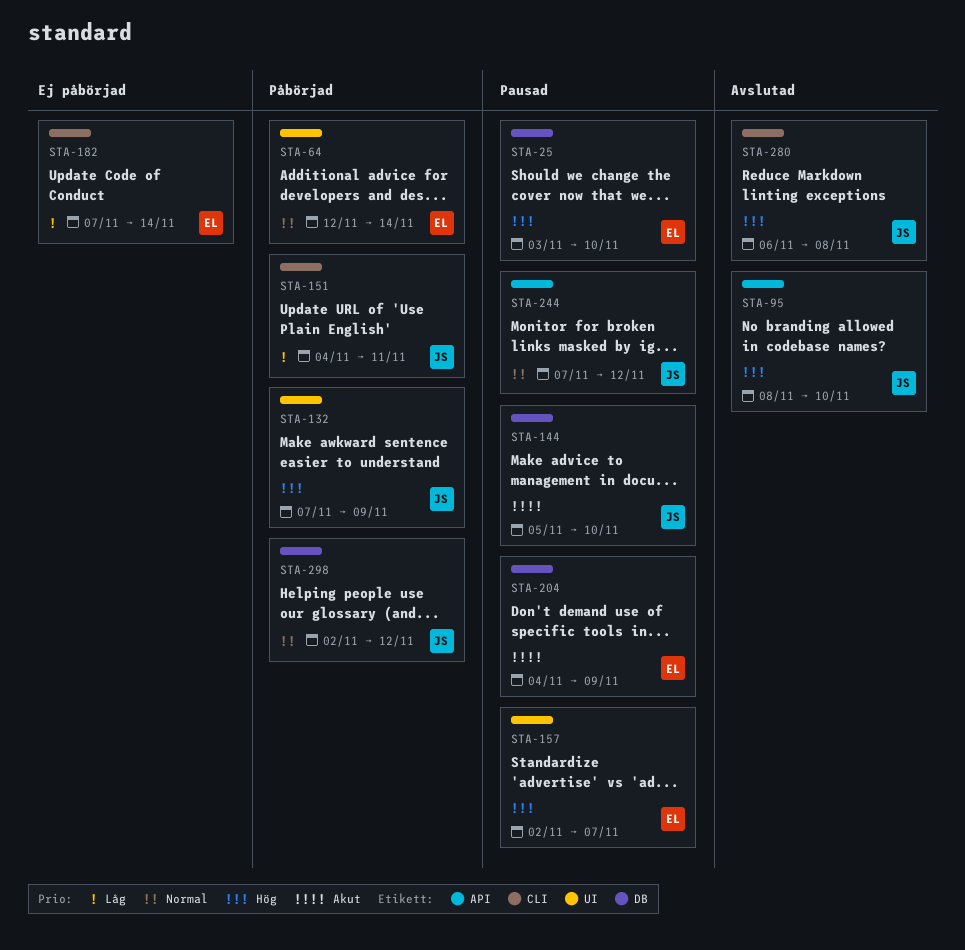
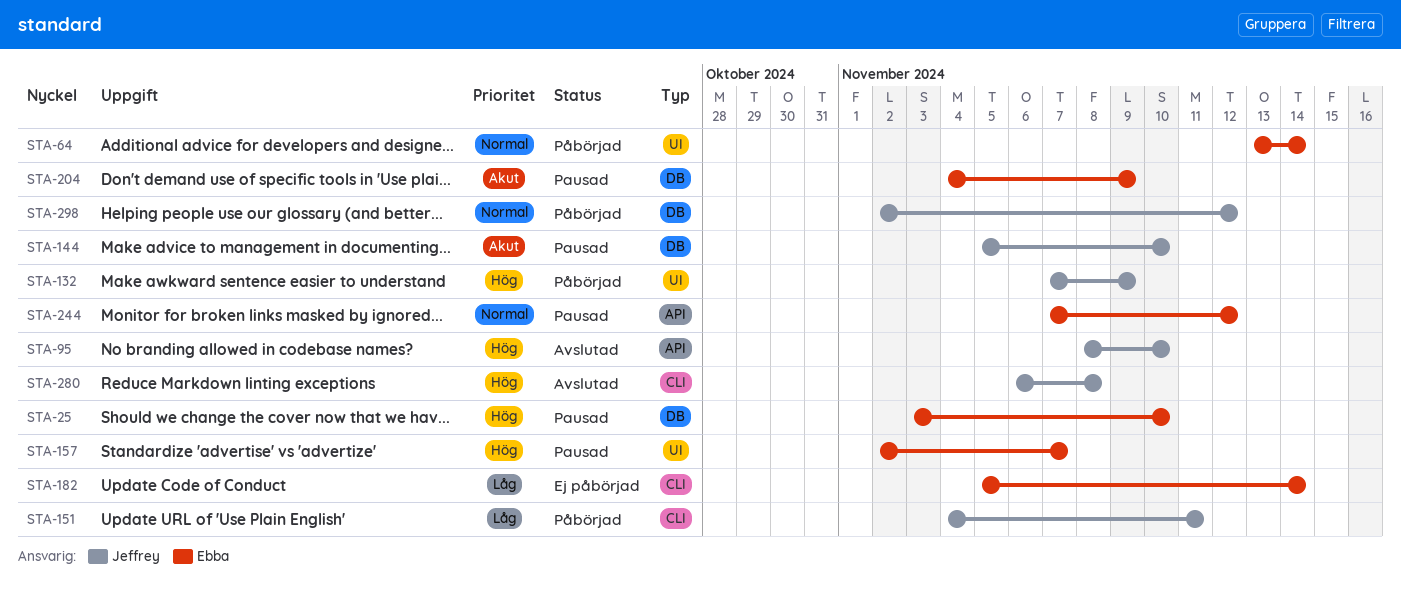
STA-64, start: Nov 12 -> Nov 13
STA-182, start: Nov 7 -> Nov 5
STA-244, owner: Jeffrey -> Ebba

